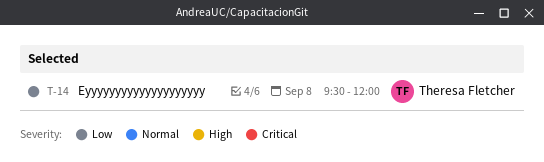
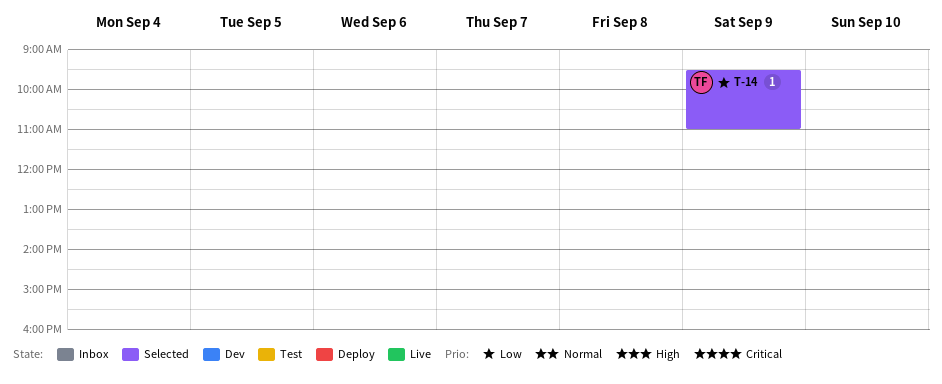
T-14, day: Sep 8 -> Sep 9
T-14, ends: 12:00 -> 11:00

